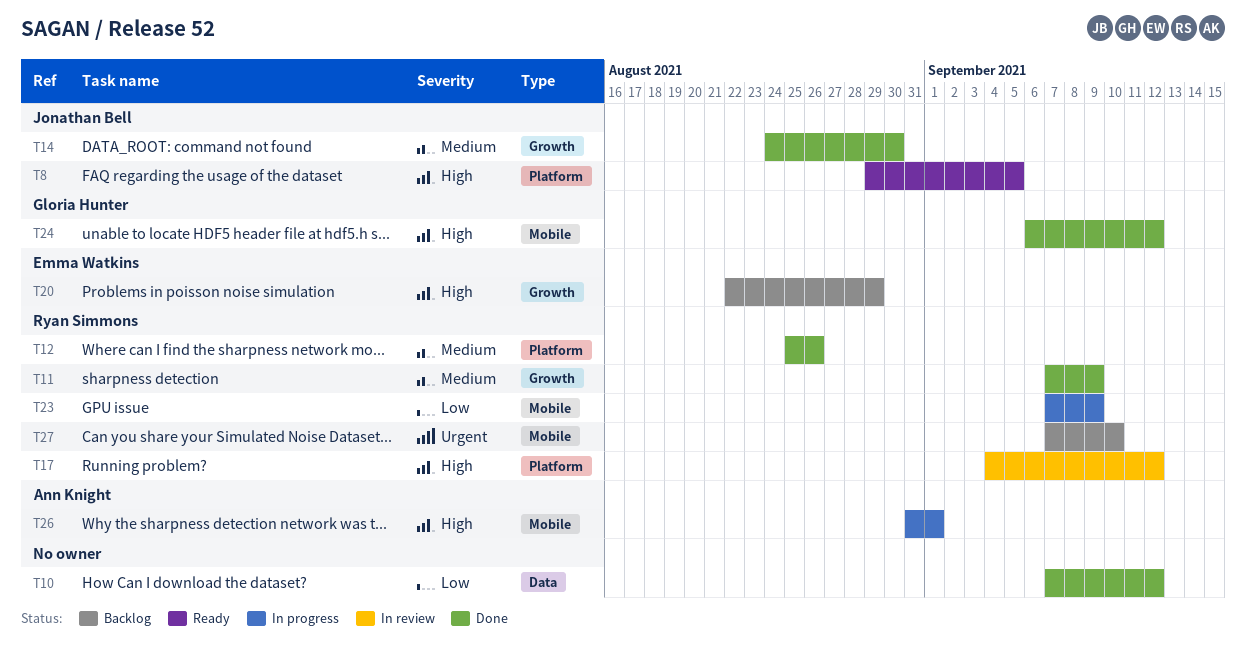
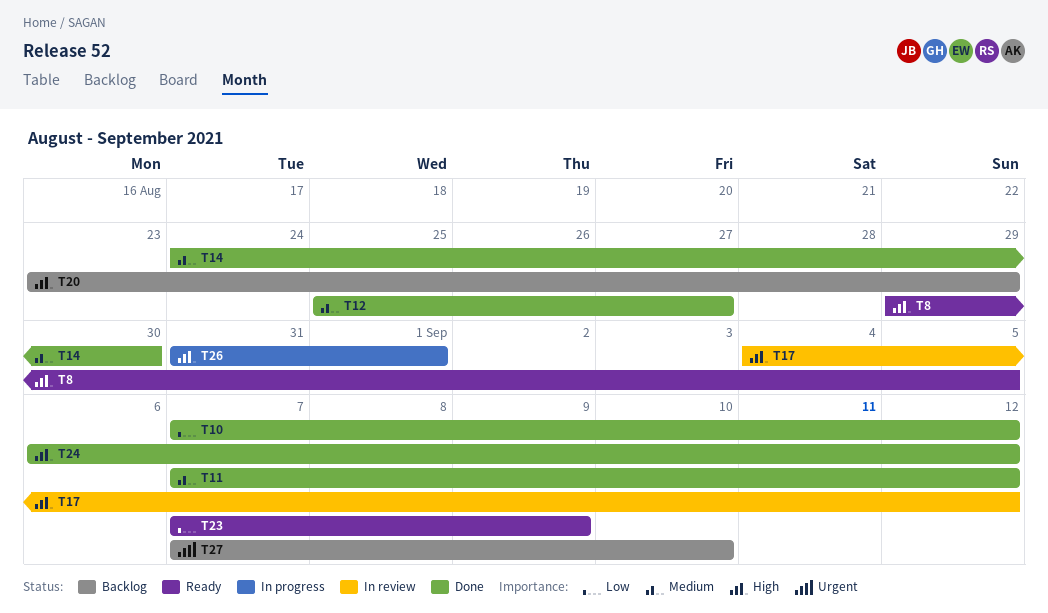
T11, due: Sep 9 -> Sep 12
T12, due: Aug 26 -> Aug 27
T20, start: Aug 22 -> Aug 23
T23, status: In progress -> Ready

